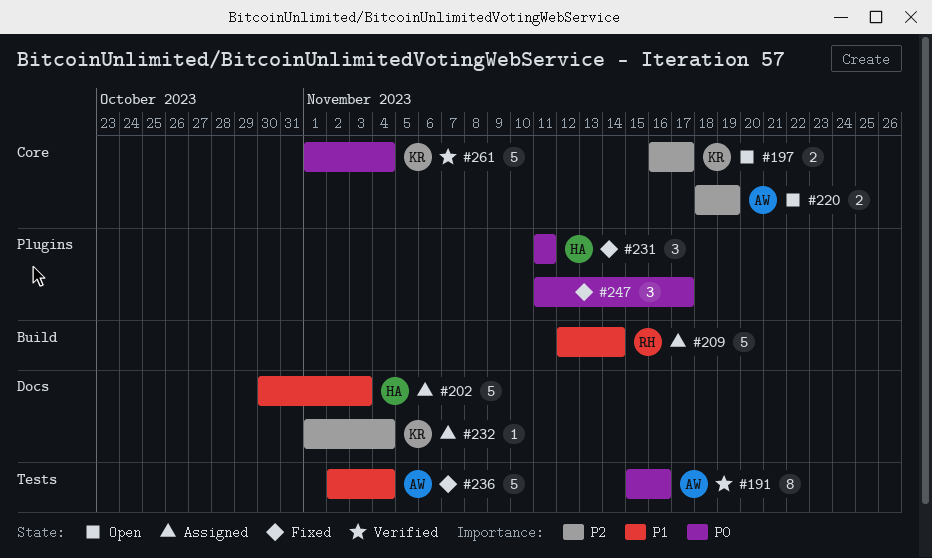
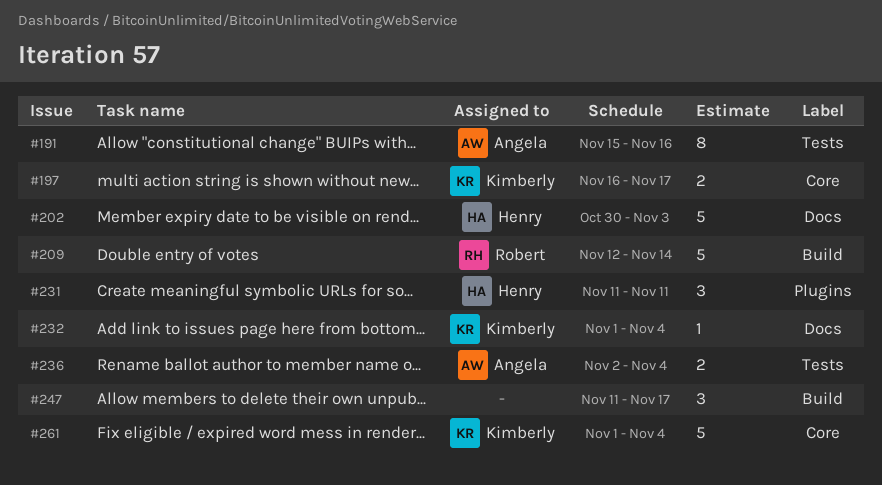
#220: present -> none
#236, estimate: 5 -> 2
#247, label: Plugins -> Build

